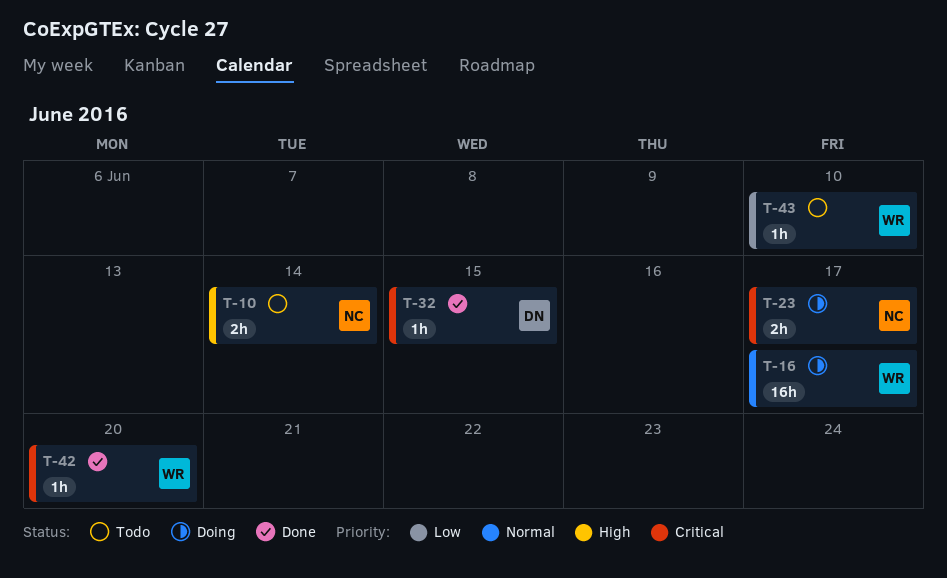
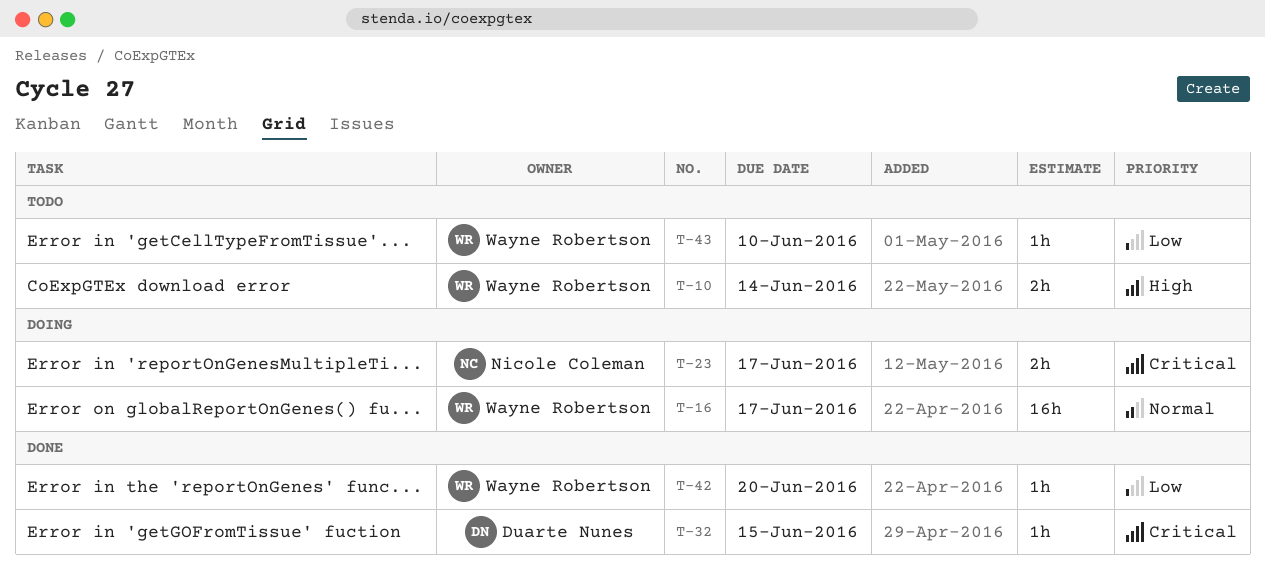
T-10, owner: Nicole Coleman -> Wayne Robertson
T-42, priority: Critical -> Low

